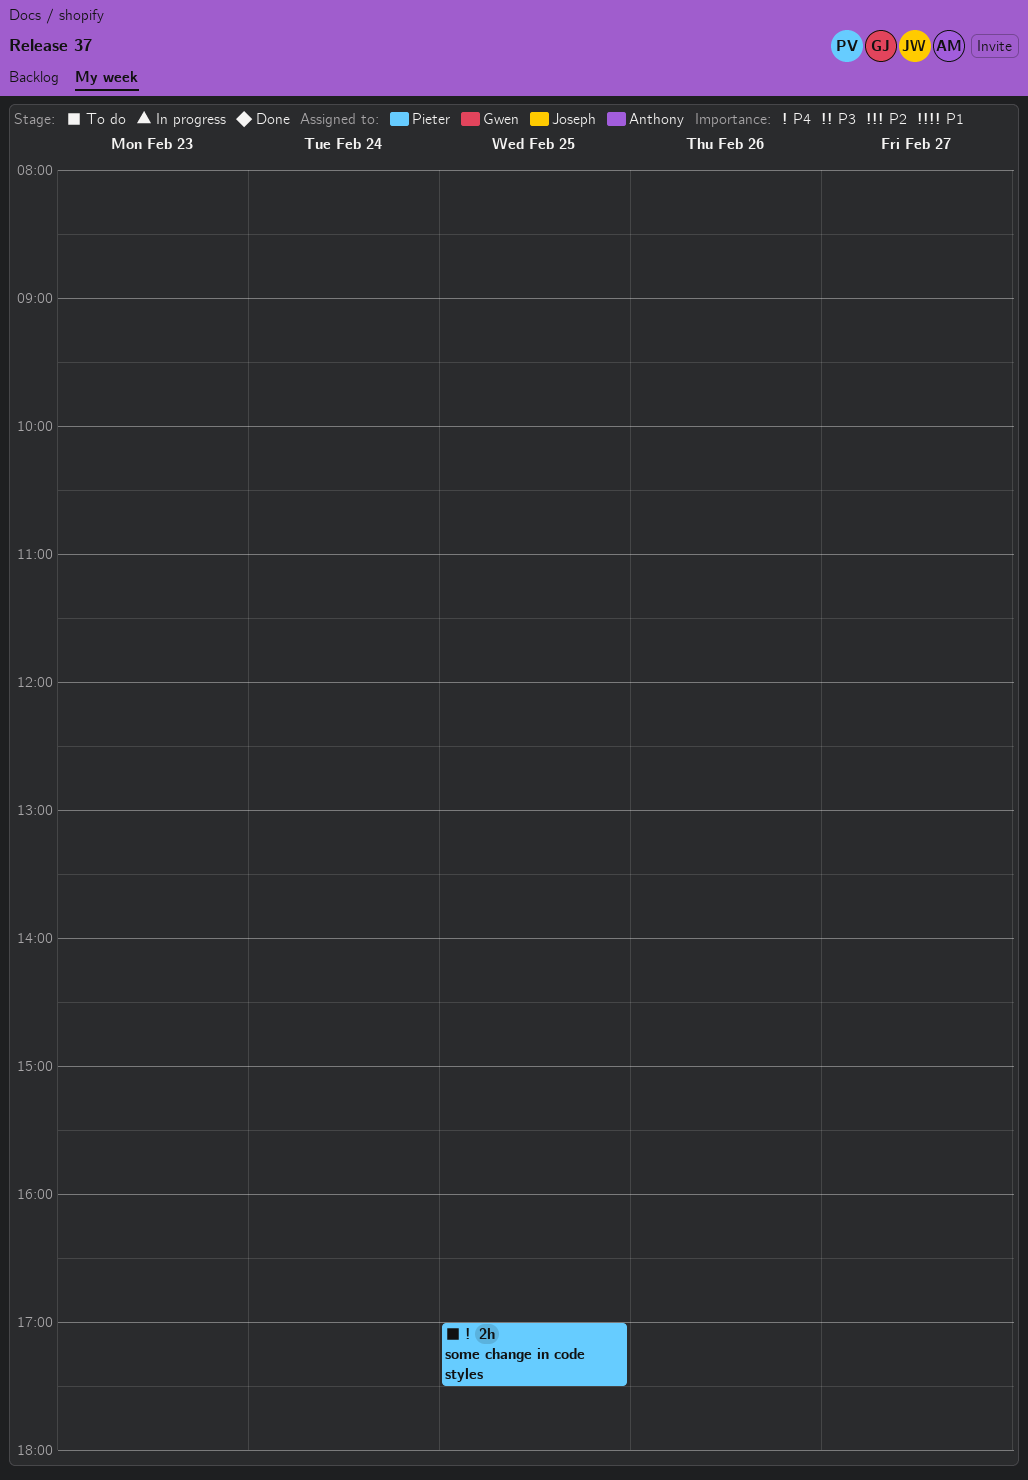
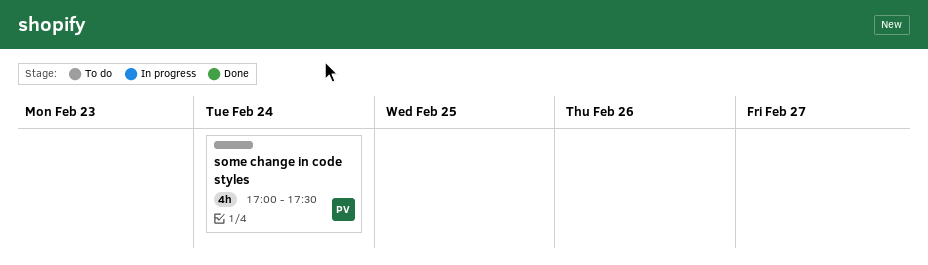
some change in code styles, estimate: 2h -> 4h
some change in code styles, day: Feb 25 -> Feb 24

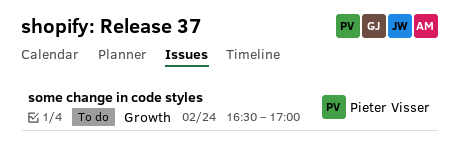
some change in code styles, begins: 17:00 -> 16:30
some change in code styles, ends: 17:30 -> 17:00

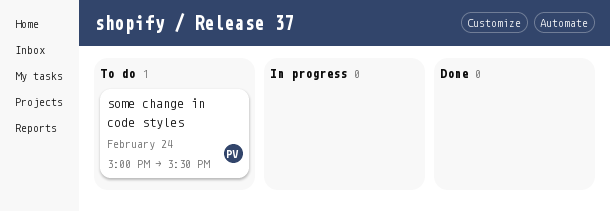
some change in code styles, begins: 16:30 -> 15:00
some change in code styles, ends: 17:00 -> 15:30

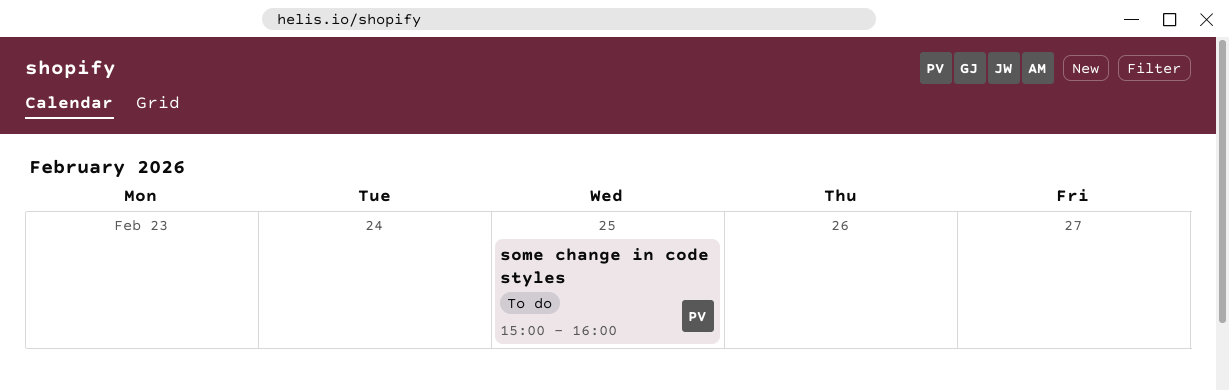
some change in code styles, day: Feb 24 -> Feb 25
some change in code styles, ends: 15:30 -> 16:00

